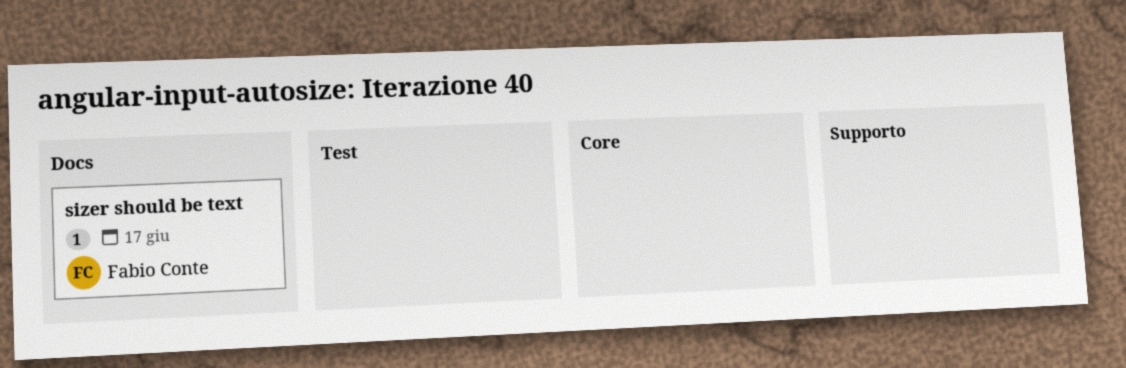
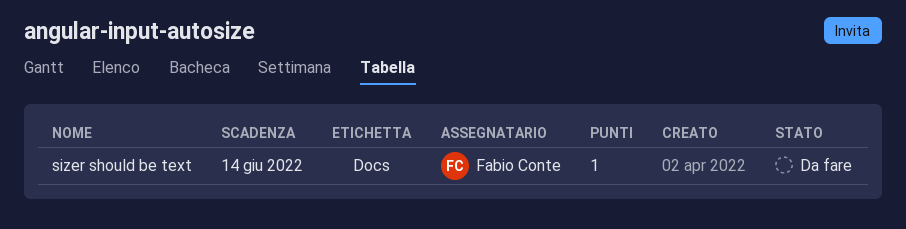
sizer should be text, due: Jun 17 -> Jun 14

